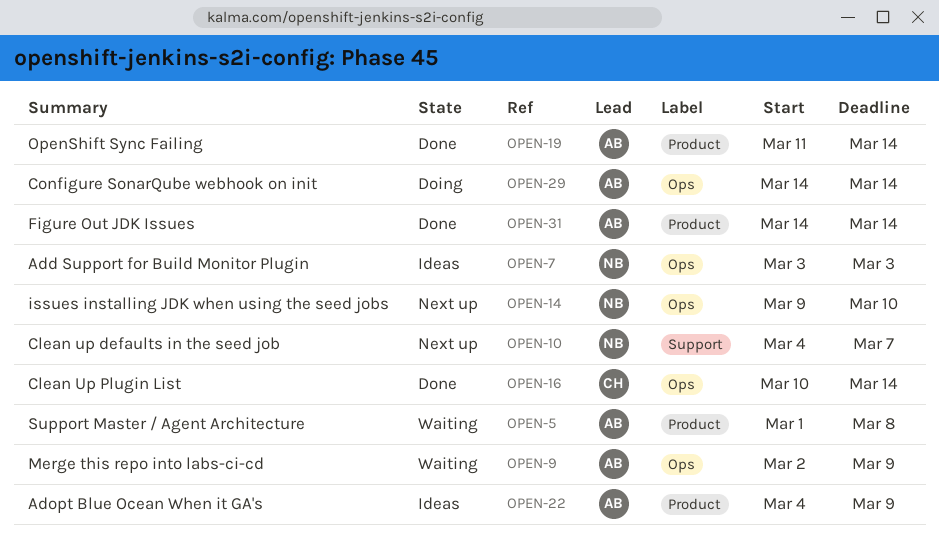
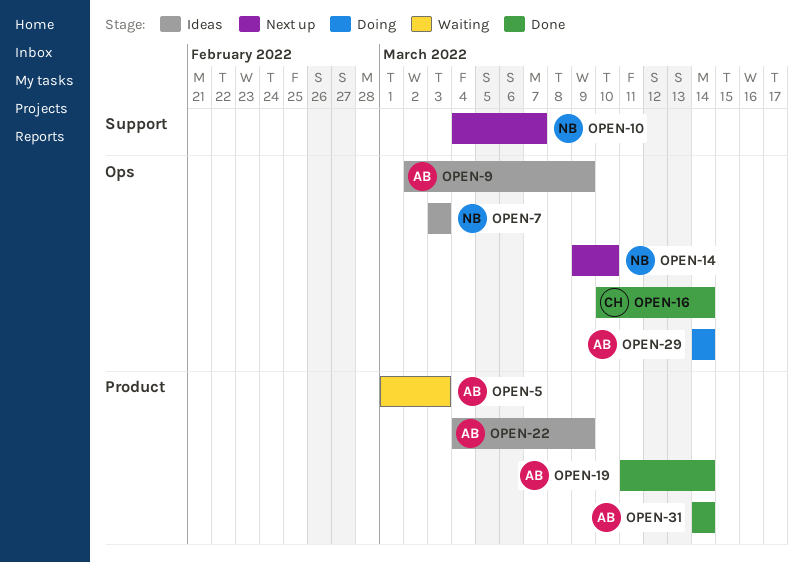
OPEN-5, due: Mar 8 -> Mar 3
OPEN-9, status: Waiting -> Ideas

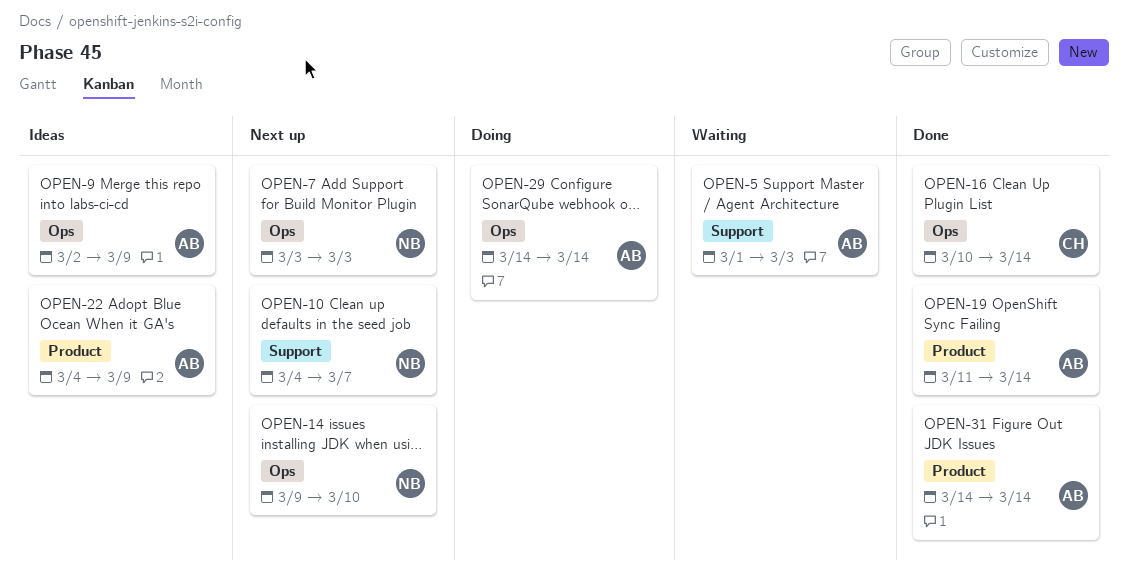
OPEN-5, label: Product -> Support
OPEN-7, status: Ideas -> Next up

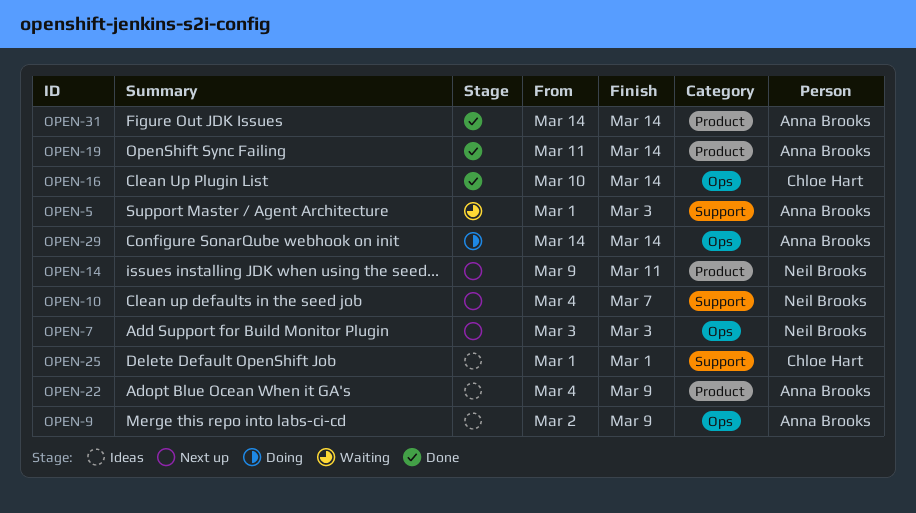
OPEN-14, label: Ops -> Product
OPEN-14, due: Mar 10 -> Mar 11
OPEN-25: none -> present

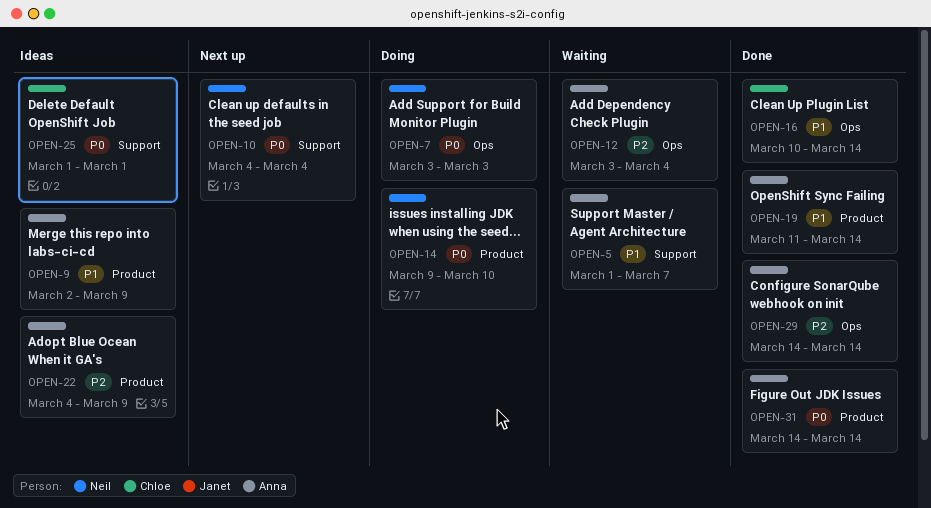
OPEN-5, due: Mar 3 -> Mar 7
OPEN-7, status: Next up -> Doing
OPEN-9, label: Ops -> Product
OPEN-10, due: Mar 7 -> Mar 4
OPEN-12: none -> present
OPEN-14, status: Next up -> Doing
OPEN-14, due: Mar 11 -> Mar 10
OPEN-29, status: Doing -> Done

